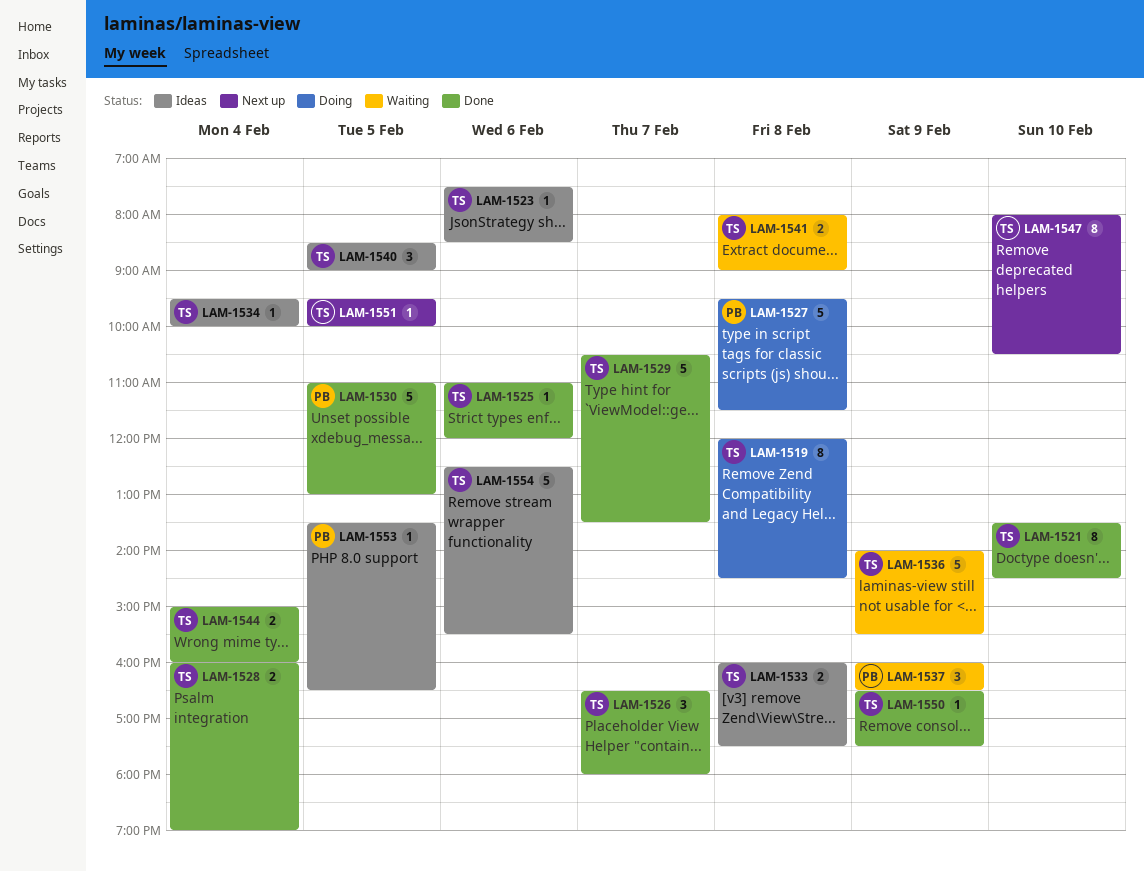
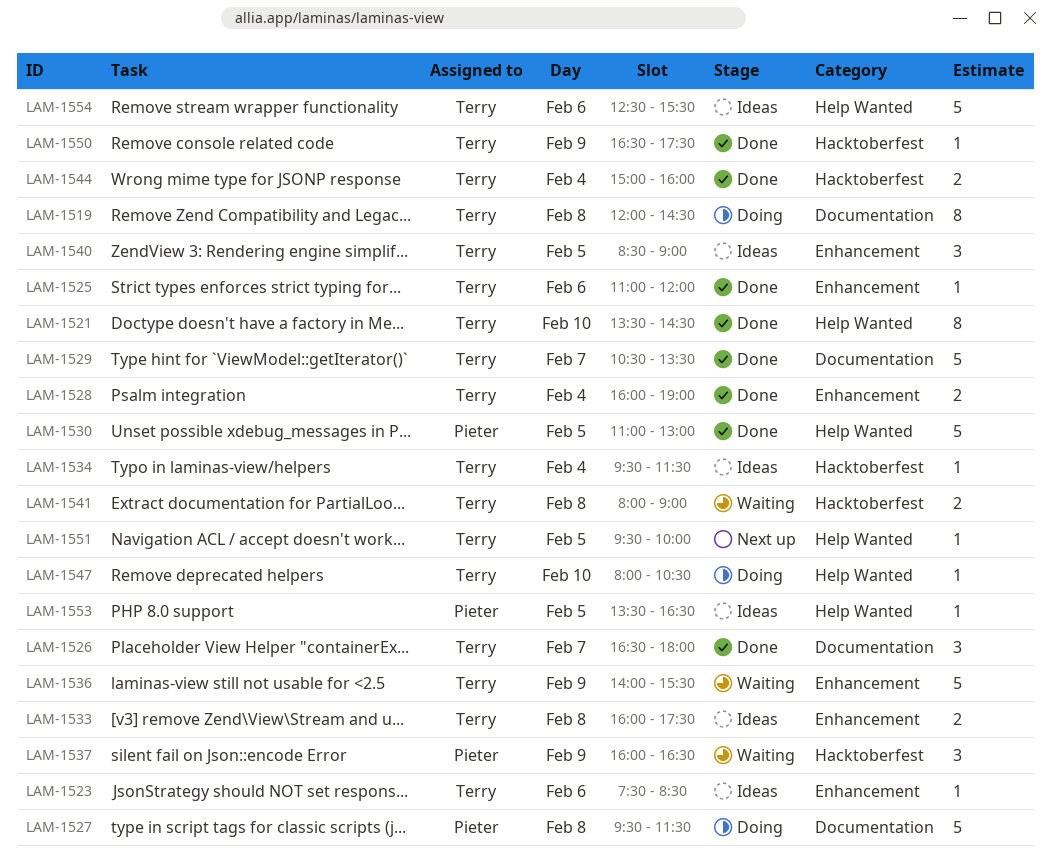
LAM-1534, ends: 10:00 -> 11:30
LAM-1547, status: Next up -> Doing
LAM-1547, estimate: 8 -> 1

